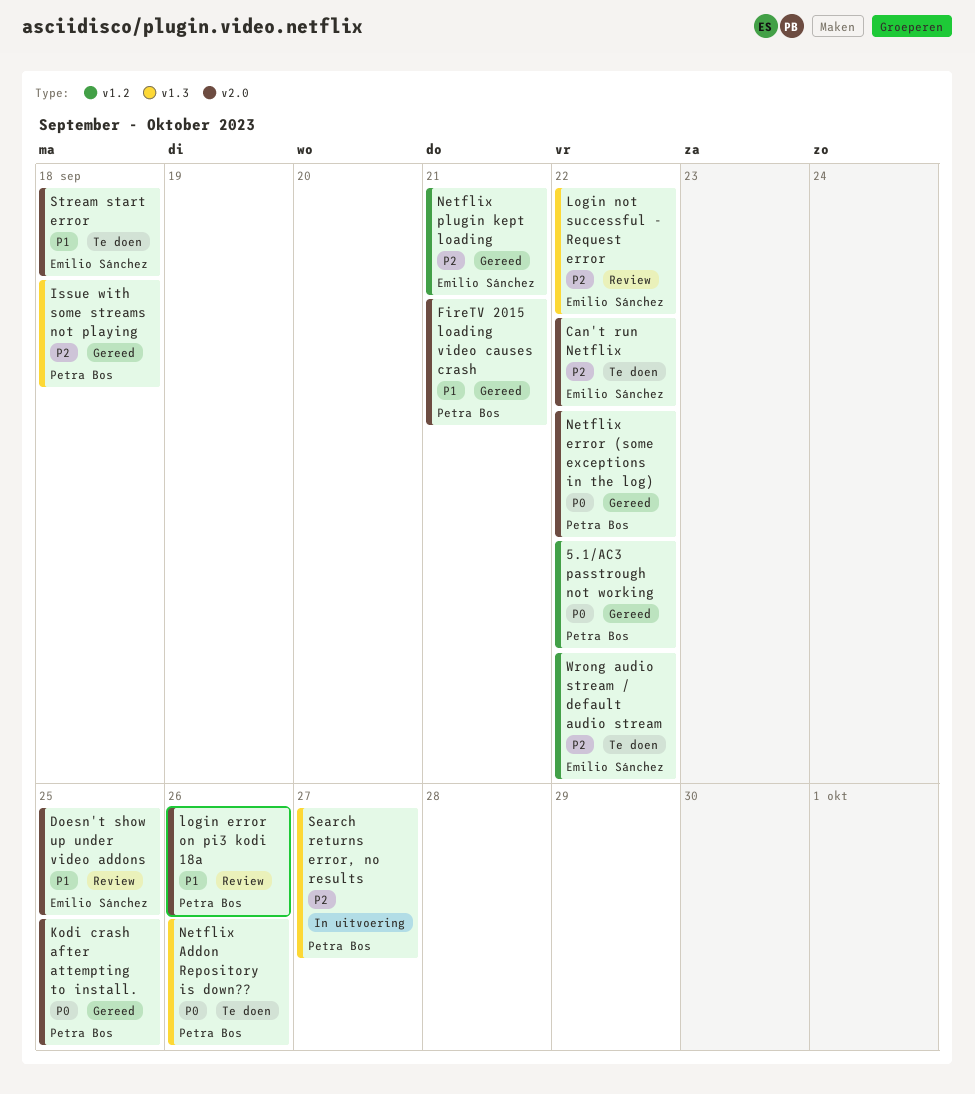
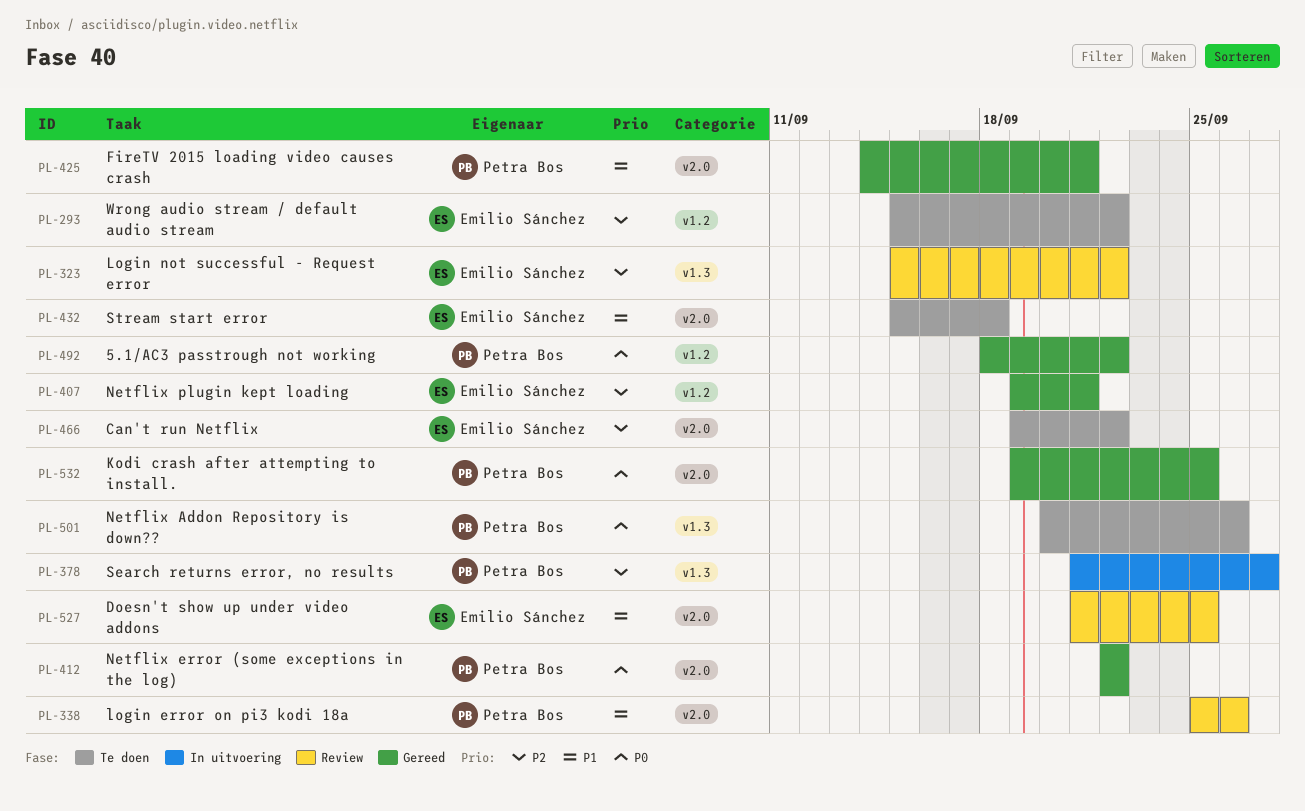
Issue with some streams not playing: present -> none

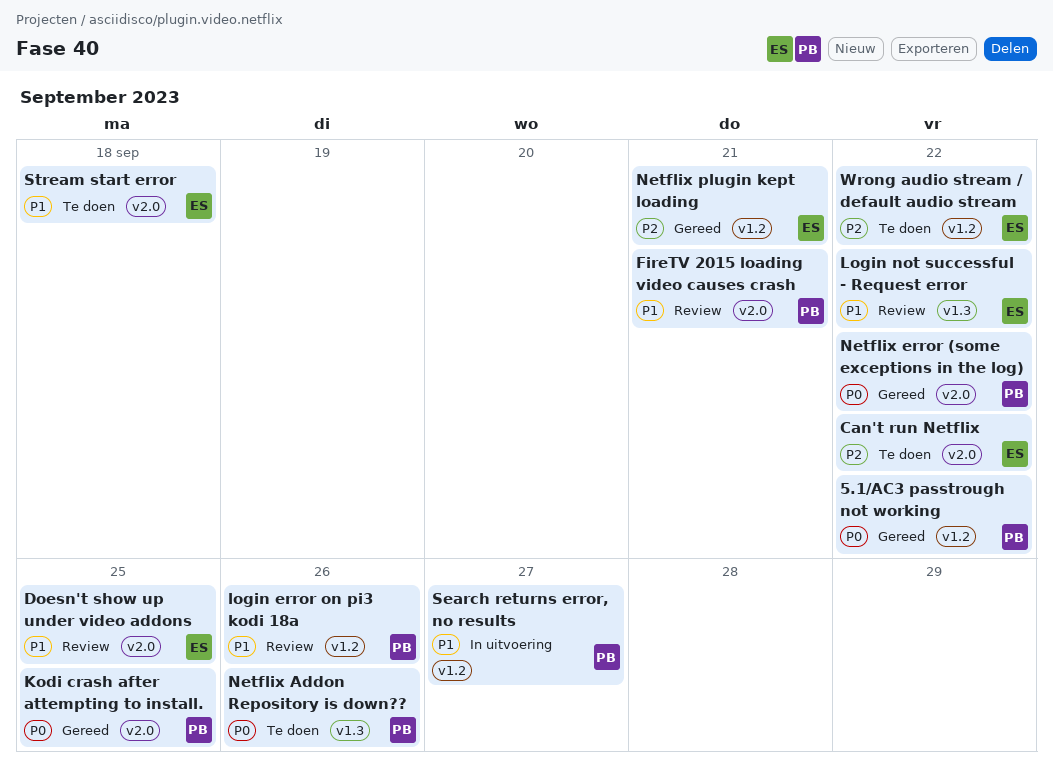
FireTV 2015 loading video causes crash, status: Gereed -> Review
login error on pi3 kodi 18a, label: v2.0 -> v1.2
Login not successful - Request error, priority: P2 -> P1
Search returns error, no results, priority: P2 -> P1
Search returns error, no results, label: v1.3 -> v1.2

